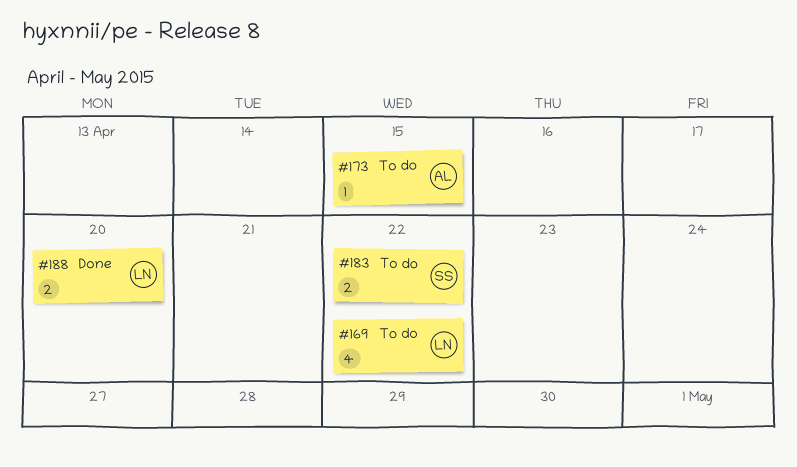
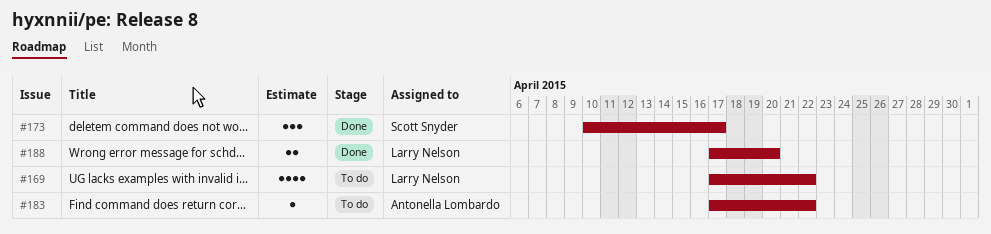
#173, status: To do -> Done
#173, owner: Antonella Lombardo -> Scott Snyder
#173, estimate: 1 -> 3
#173, due: Apr 15 -> Apr 17
#183, owner: Scott Snyder -> Antonella Lombardo
#183, estimate: 2 -> 1

